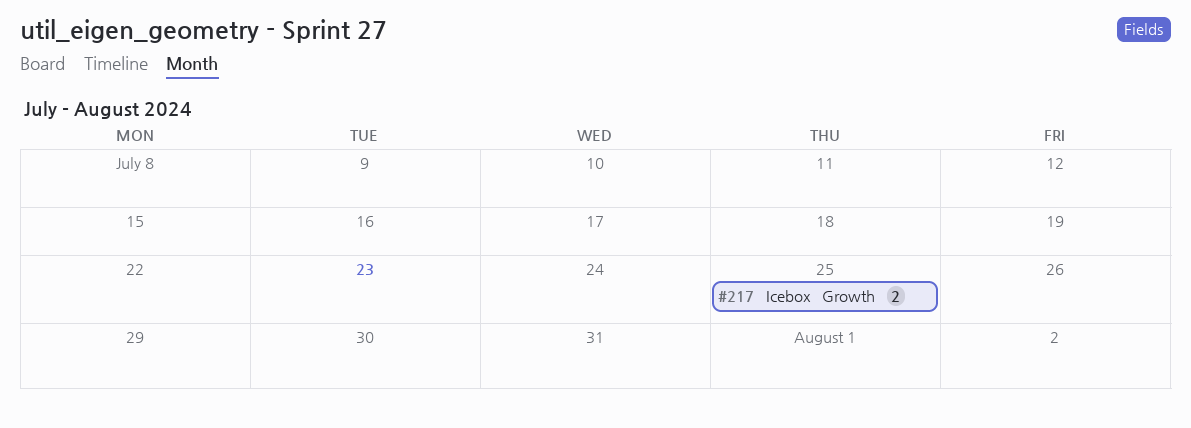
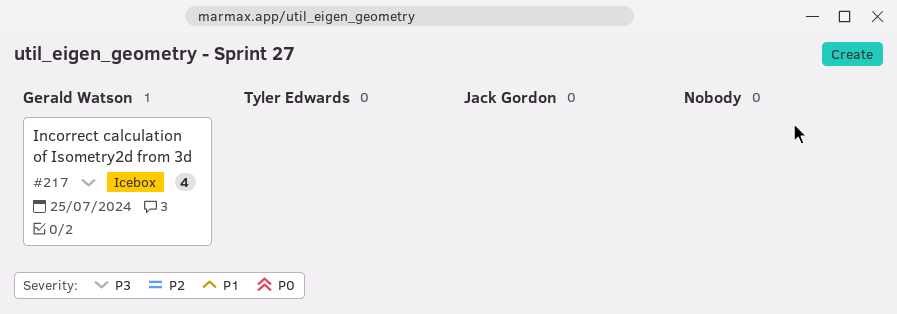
#217, estimate: 2 -> 4

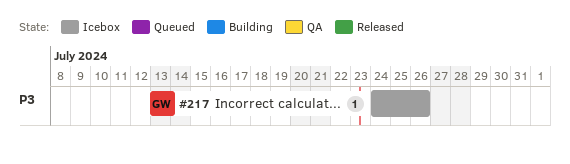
#217, estimate: 4 -> 1
#217, due: Jul 25 -> Jul 26

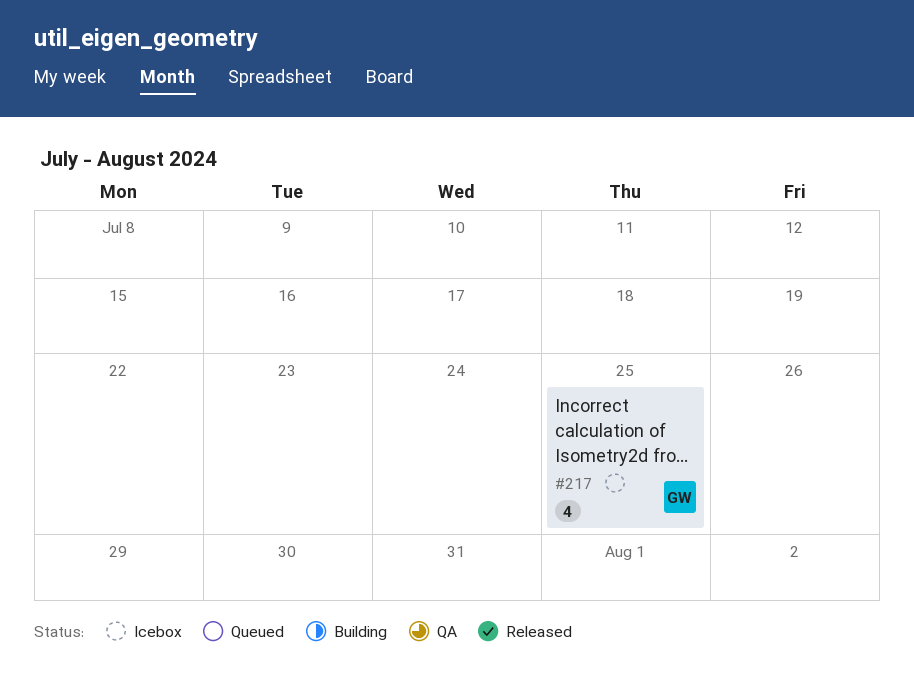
#217, estimate: 1 -> 4
#217, due: Jul 26 -> Jul 25

